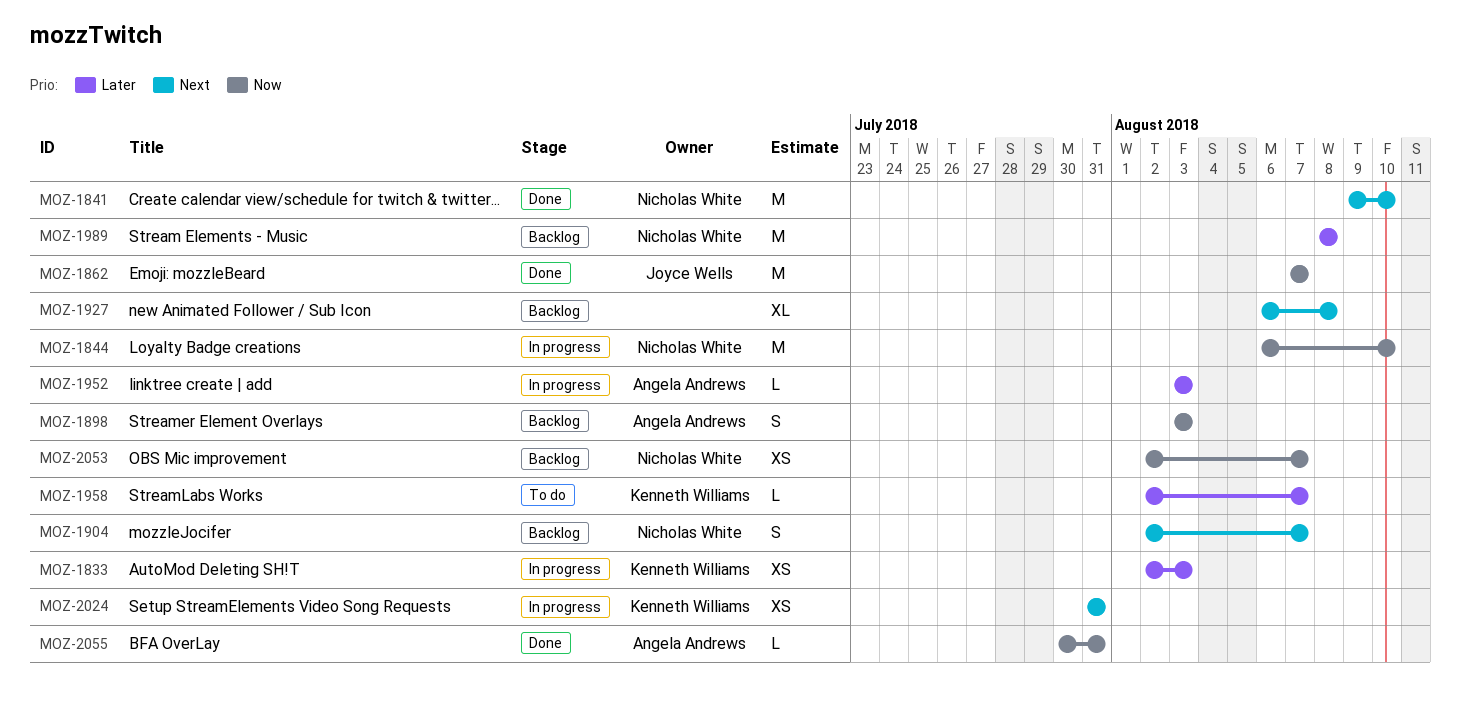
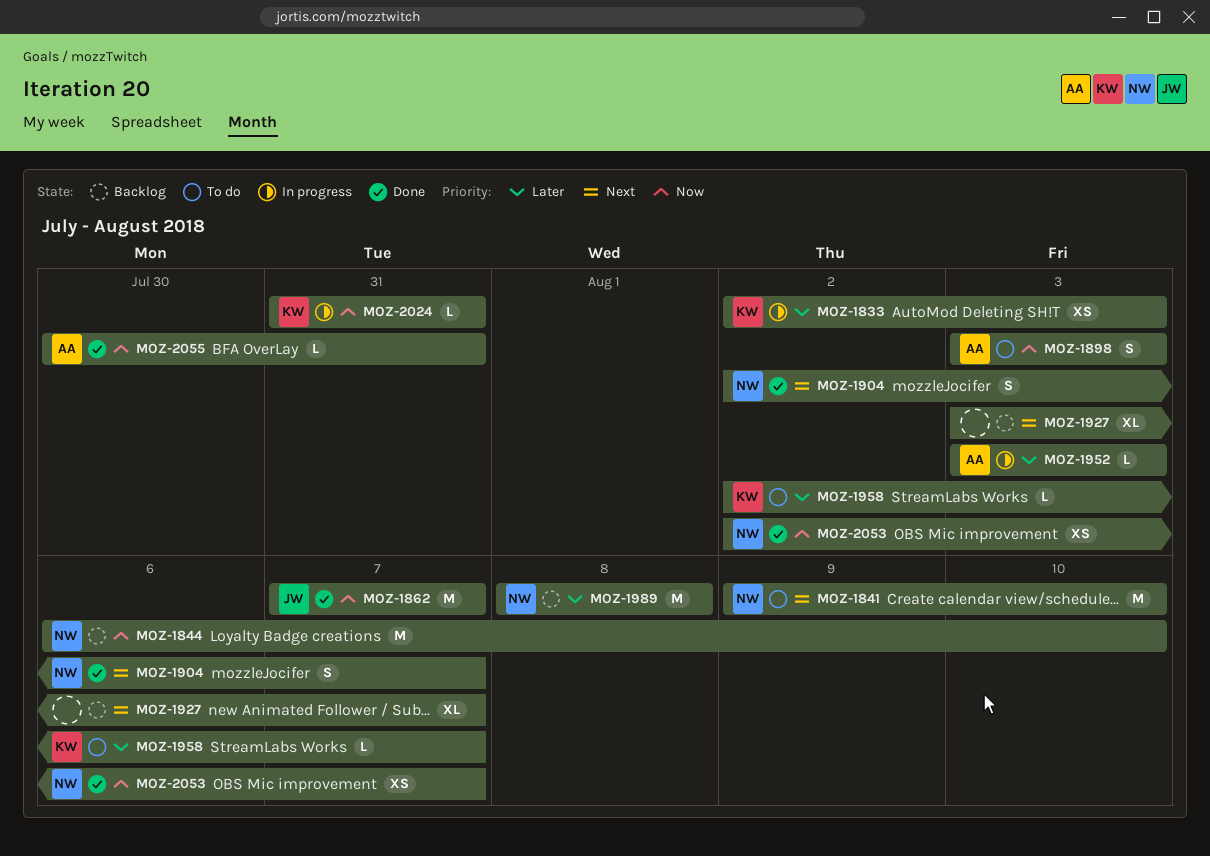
MOZ-1841, status: Done -> To do
MOZ-1844, status: In progress -> Backlog
MOZ-1898, status: Backlog -> To do
MOZ-1904, status: Backlog -> Done
MOZ-1927, start: Aug 6 -> Aug 3
MOZ-1927, due: Aug 8 -> Aug 7
MOZ-2024, priority: Next -> Now
MOZ-2024, estimate: XS -> L
MOZ-2053, status: Backlog -> Done

